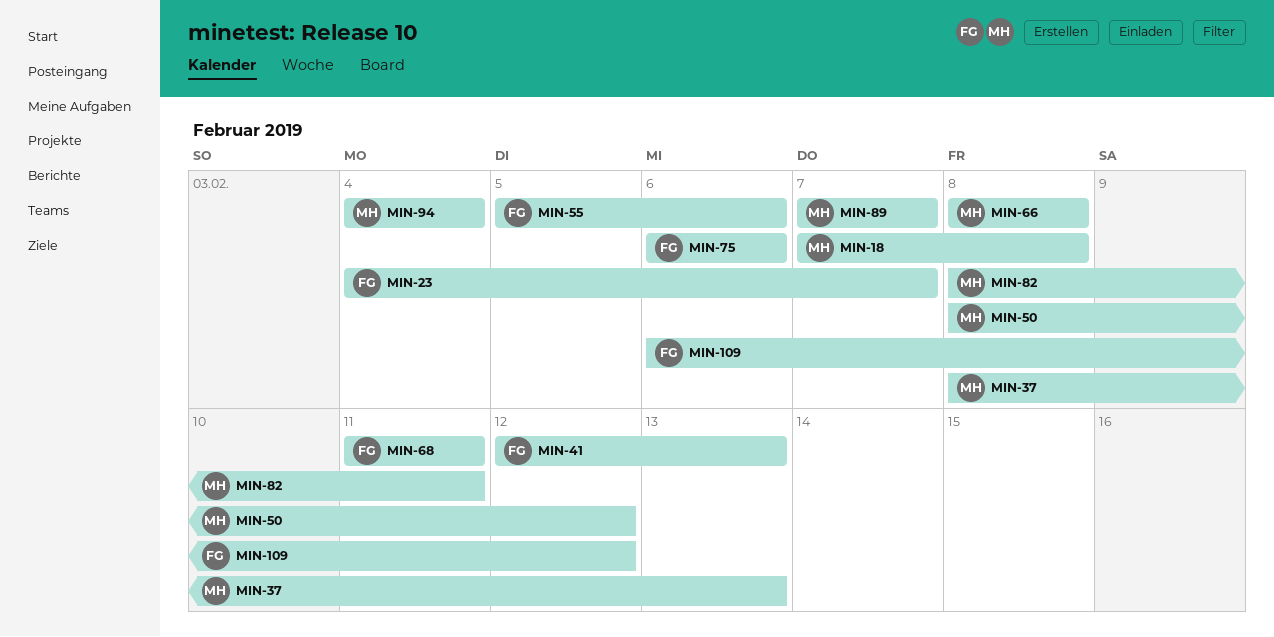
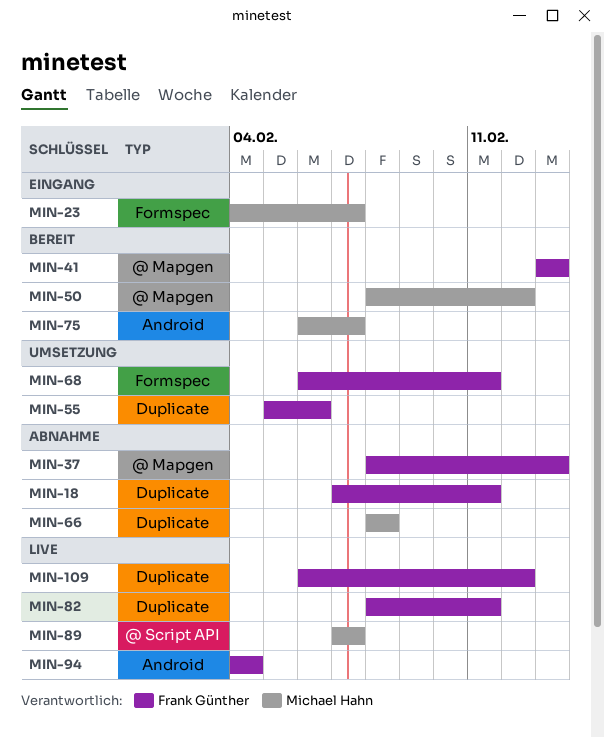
MIN-18, owner: Michael Hahn -> Frank Günther
MIN-18, due: Feb 8 -> Feb 11
MIN-23, owner: Frank Günther -> Michael Hahn
MIN-37, owner: Michael Hahn -> Frank Günther
MIN-41, start: Feb 12 -> Feb 13
MIN-68, start: Feb 11 -> Feb 6
MIN-75, owner: Frank Günther -> Michael Hahn
MIN-75, due: Feb 6 -> Feb 7
MIN-82, owner: Michael Hahn -> Frank Günther
MIN-94, owner: Michael Hahn -> Frank Günther

